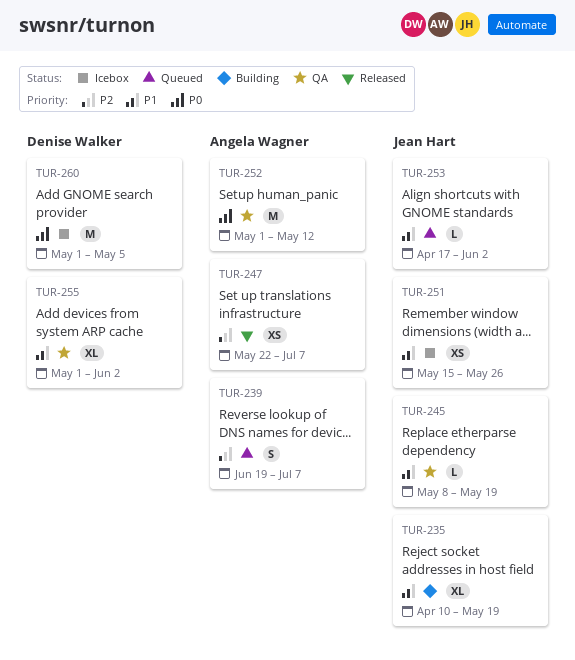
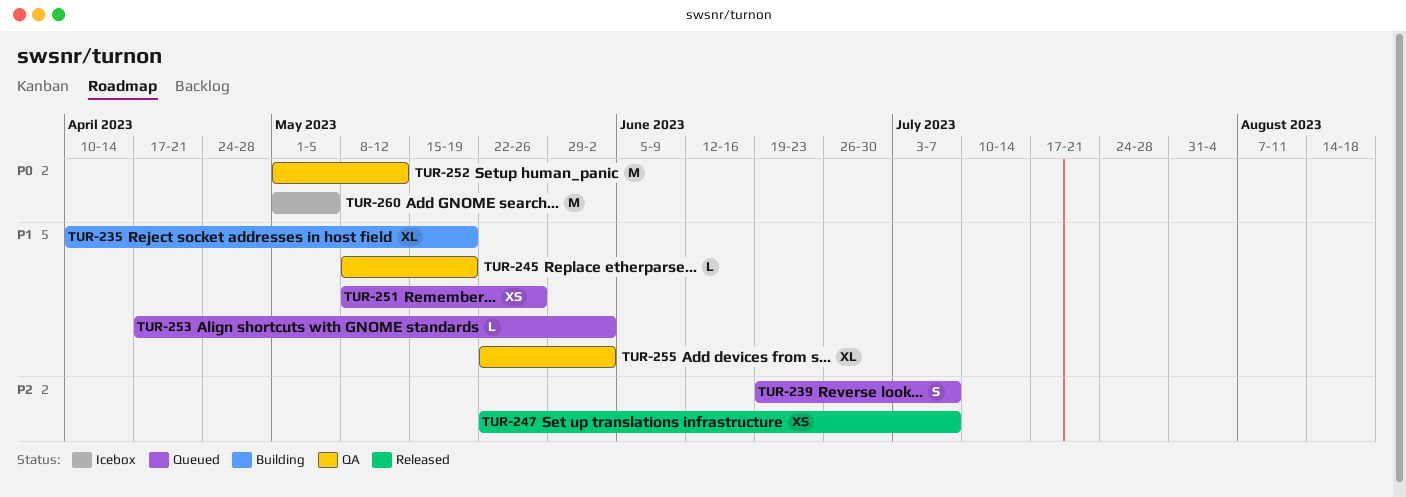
TUR-251, status: Icebox -> Queued
TUR-251, start: May 15 -> May 8
TUR-255, start: May 1 -> May 22

